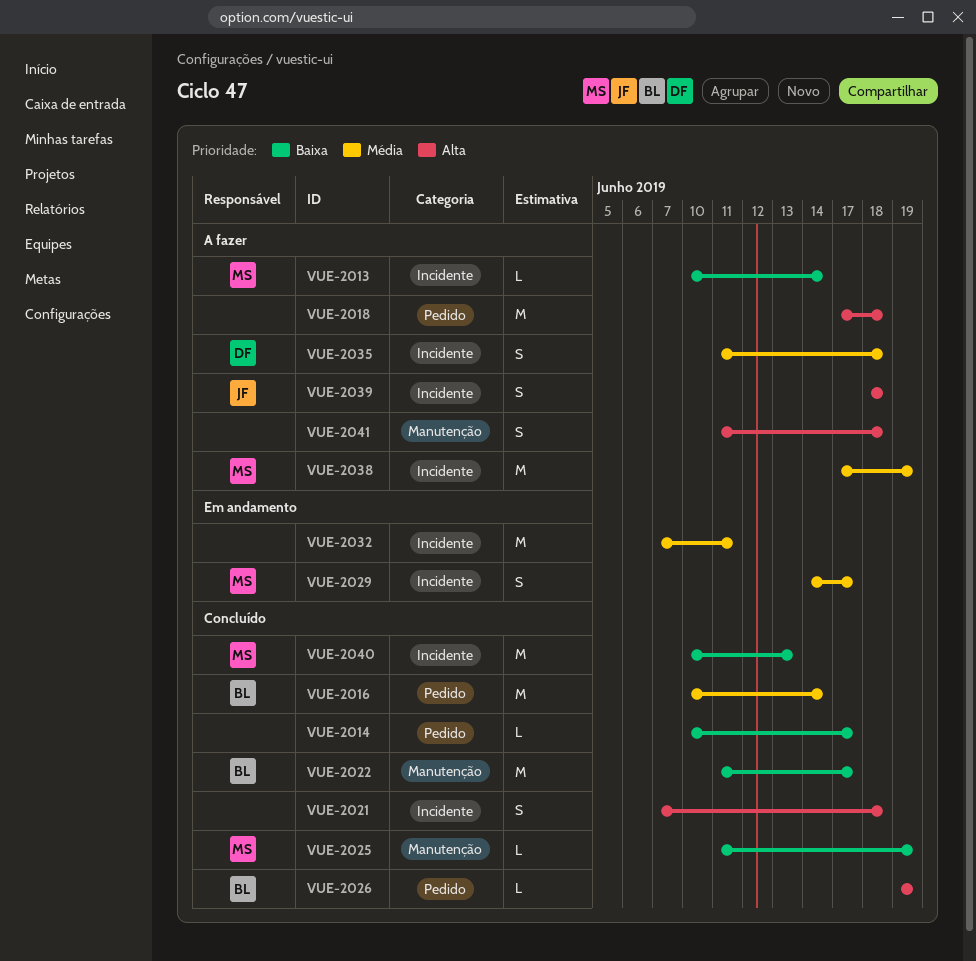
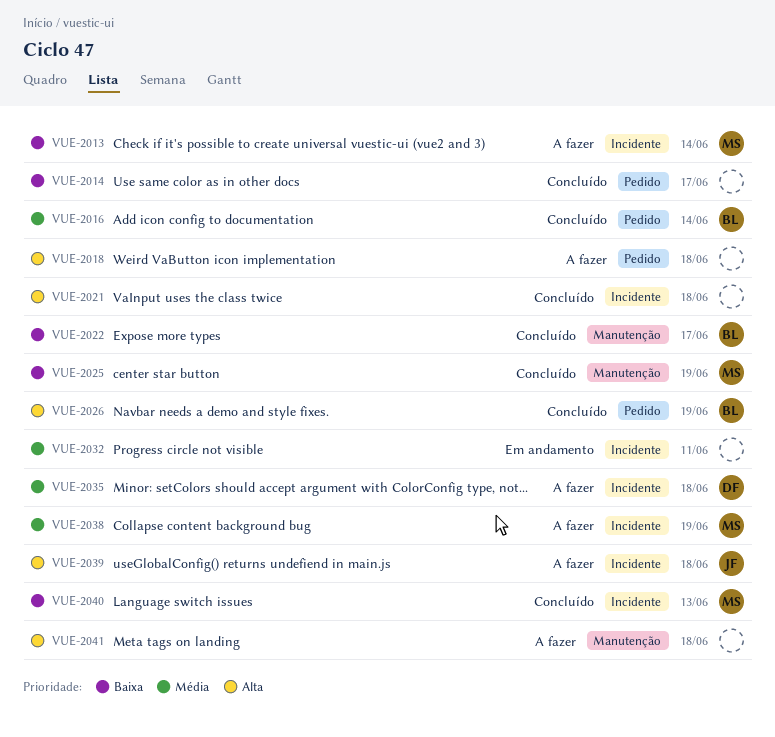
VUE-2029: present -> none

